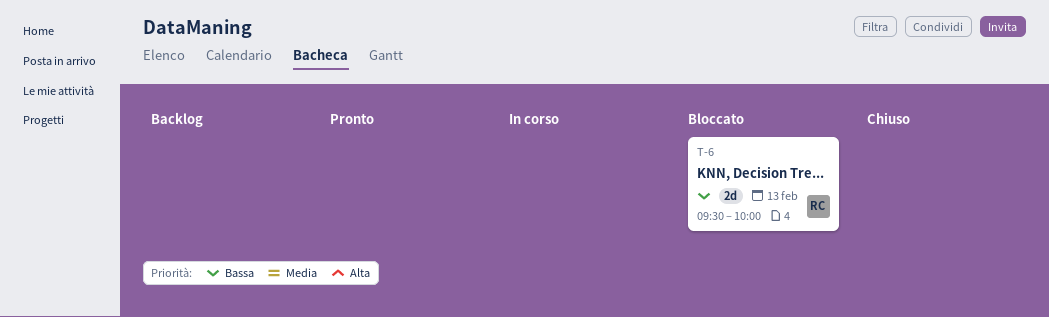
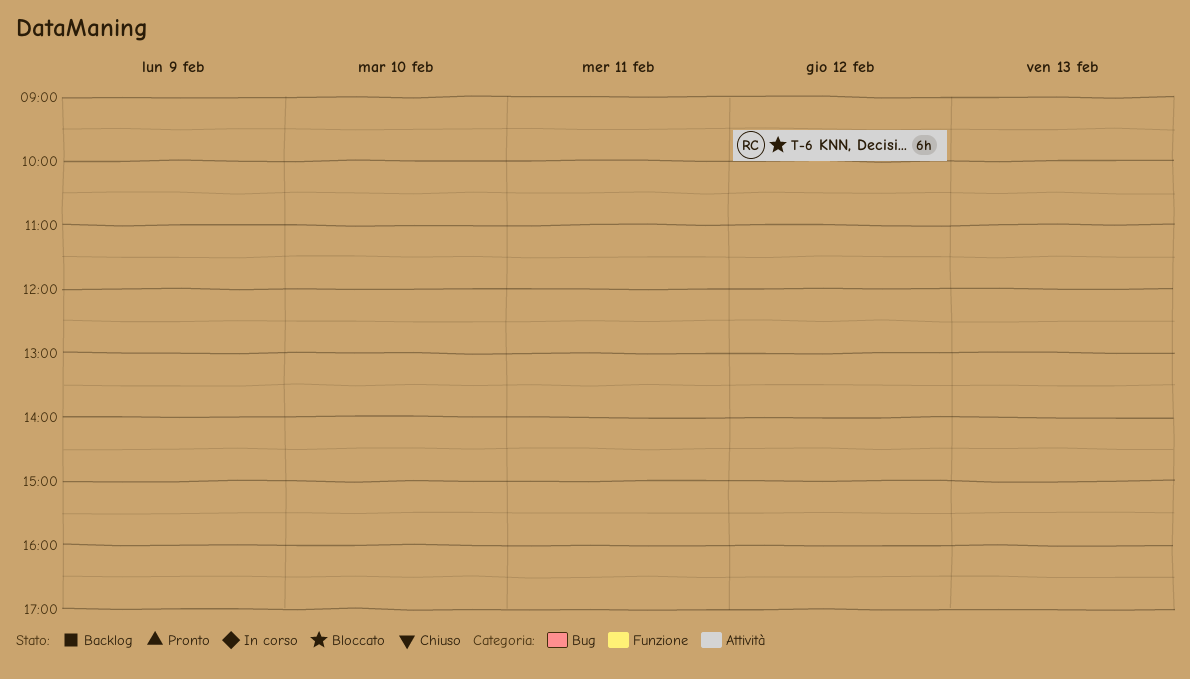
T-6, estimate: 2d -> 6h
T-6, day: Feb 13 -> Feb 12

